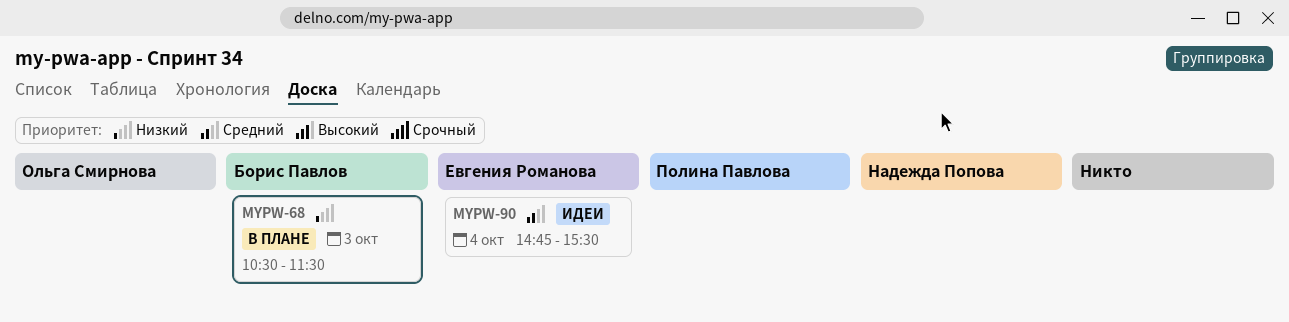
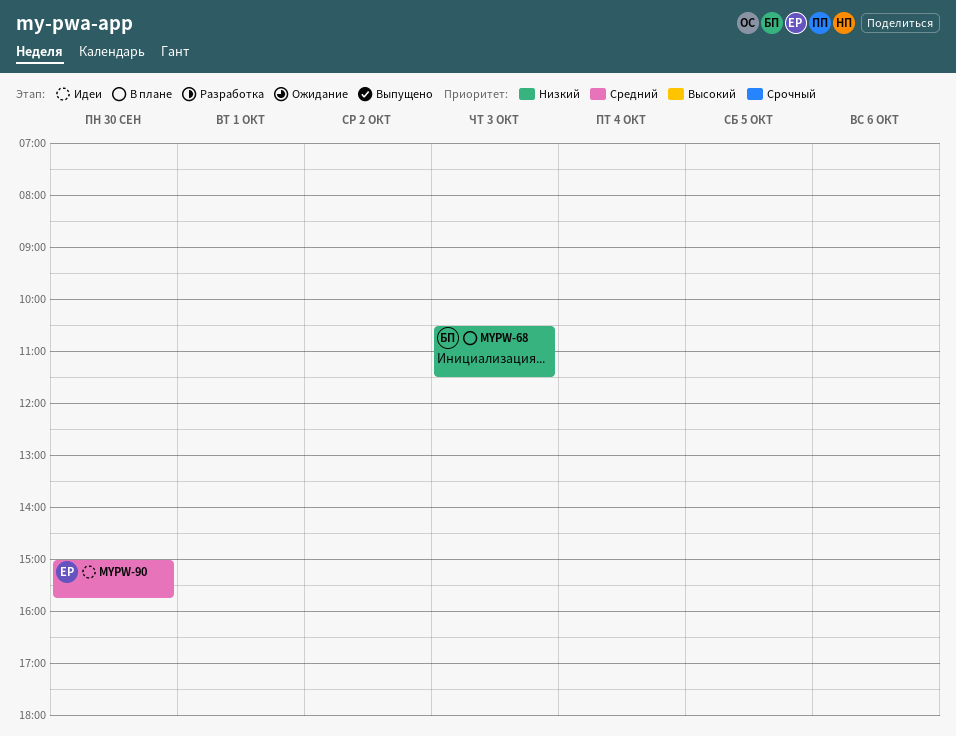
MYPW-90, day: Oct 4 -> Sep 30
MYPW-90, begins: 14:45 -> 15:00
MYPW-90, ends: 15:30 -> 15:45

